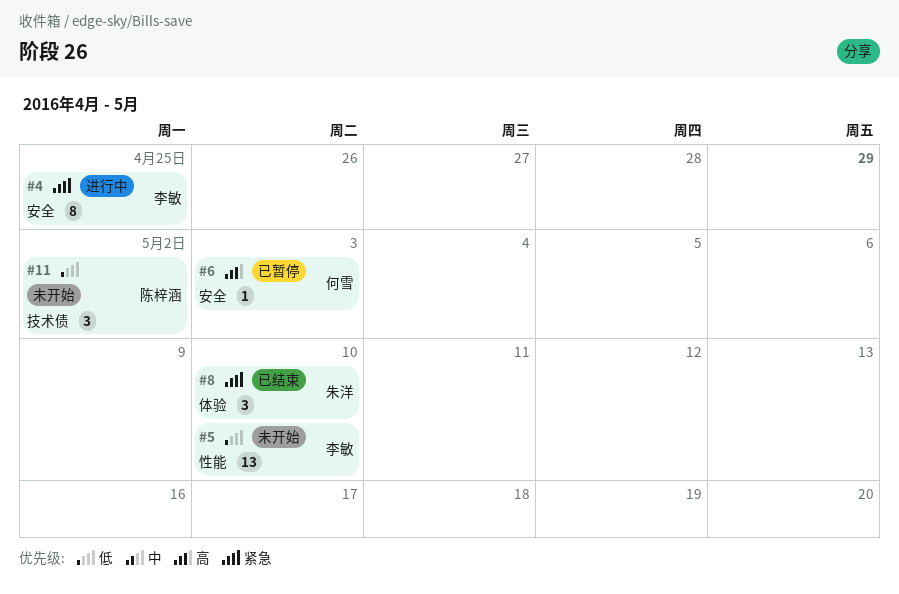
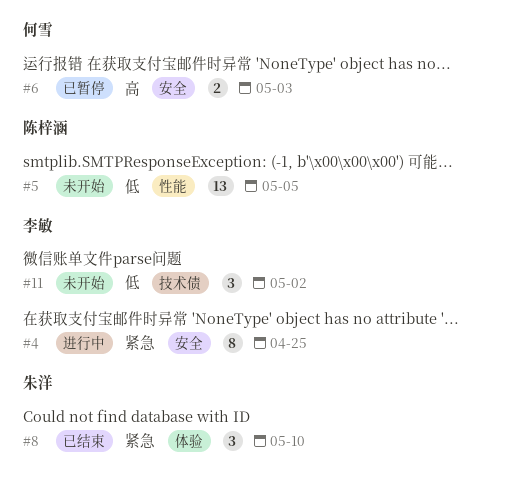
#5, owner: 李敏 -> 陈梓涵
#5, due: May 10 -> May 5
#6, estimate: 1 -> 2
#11, owner: 陈梓涵 -> 李敏

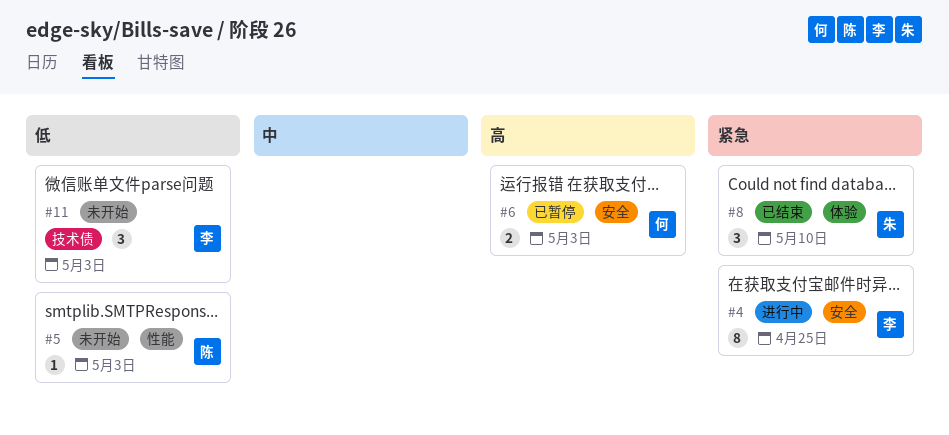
#5, estimate: 13 -> 1
#5, due: May 5 -> May 3
#11, due: May 2 -> May 3

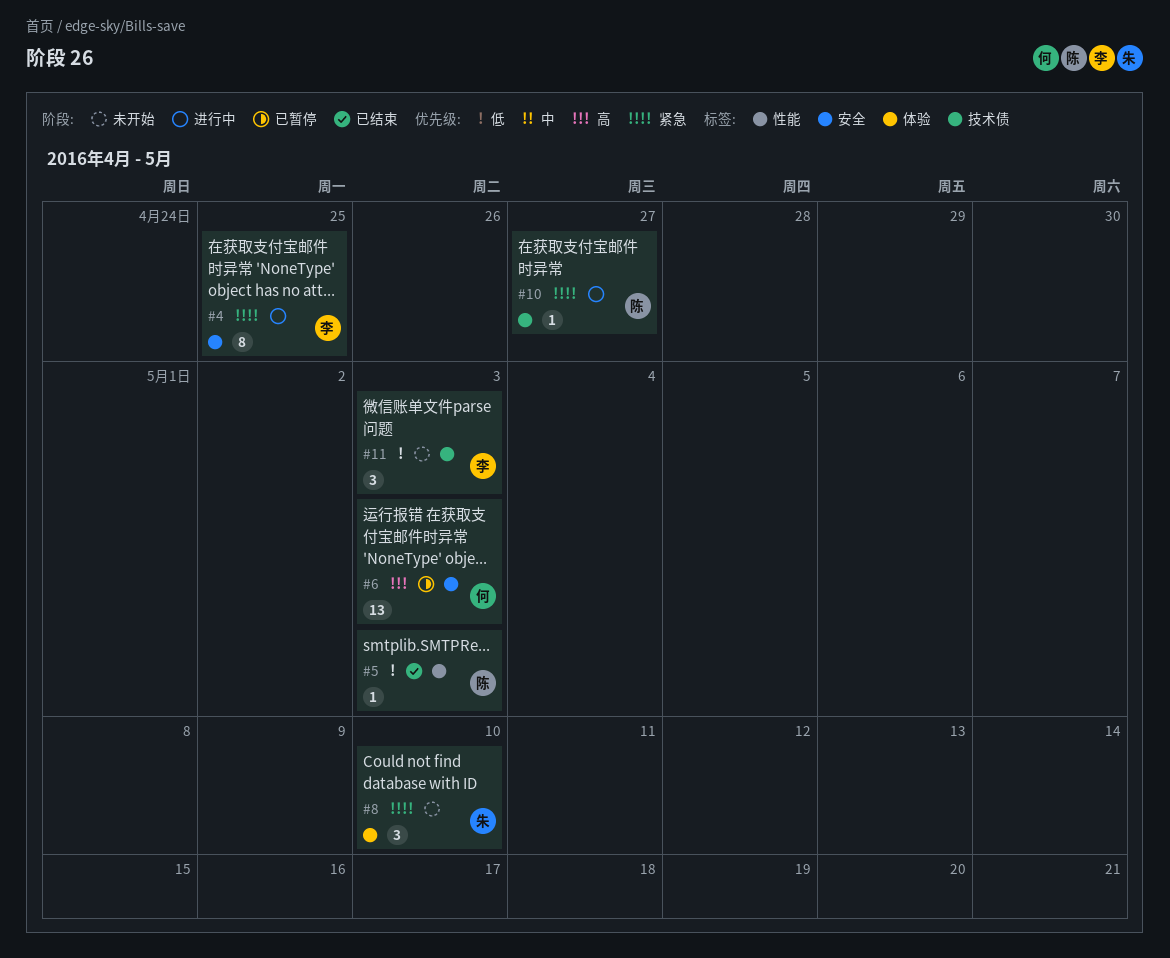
#5, status: 未开始 -> 已结束
#6, estimate: 2 -> 13
#8, status: 已结束 -> 未开始
#10: none -> present

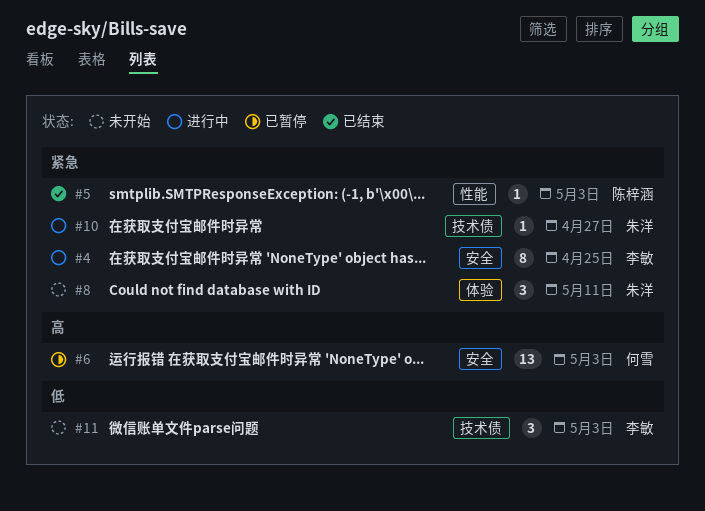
#5, priority: 低 -> 紧急
#8, due: May 10 -> May 11
#10, owner: 陈梓涵 -> 朱洋

